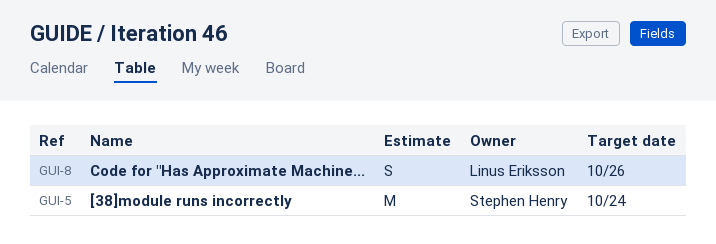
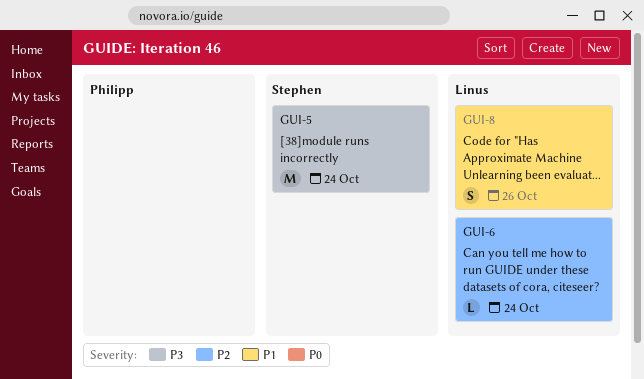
GUI-6: none -> present

